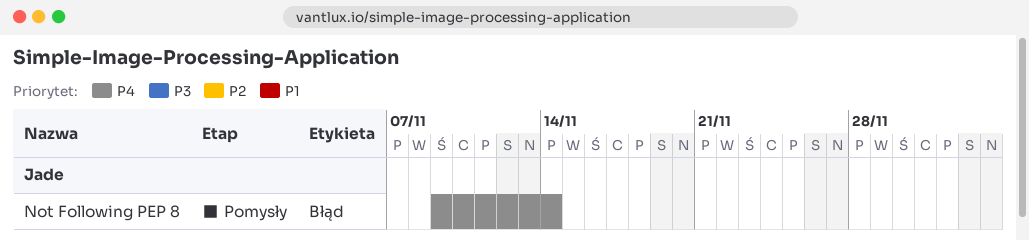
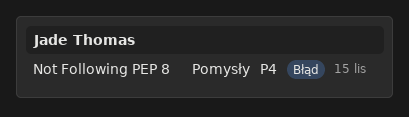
Not Following PEP 8, due: Nov 14 -> Nov 15

